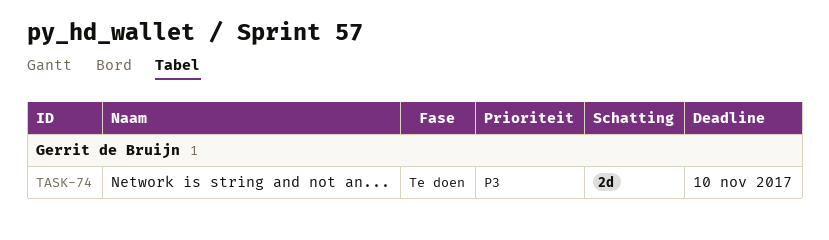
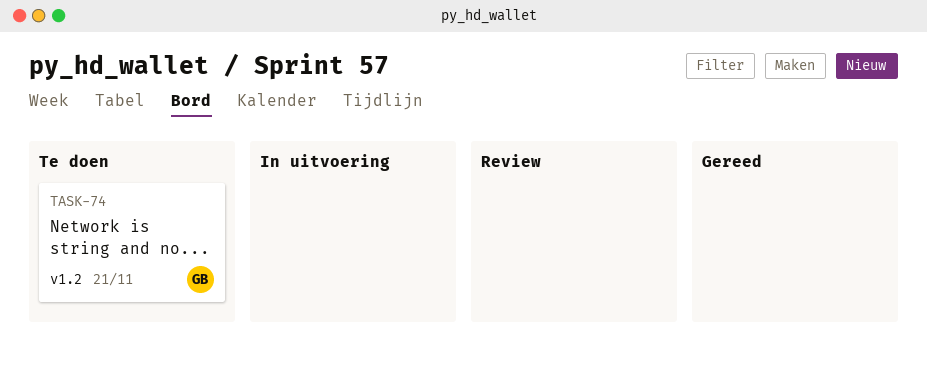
TASK-74, due: Nov 10 -> Nov 21

